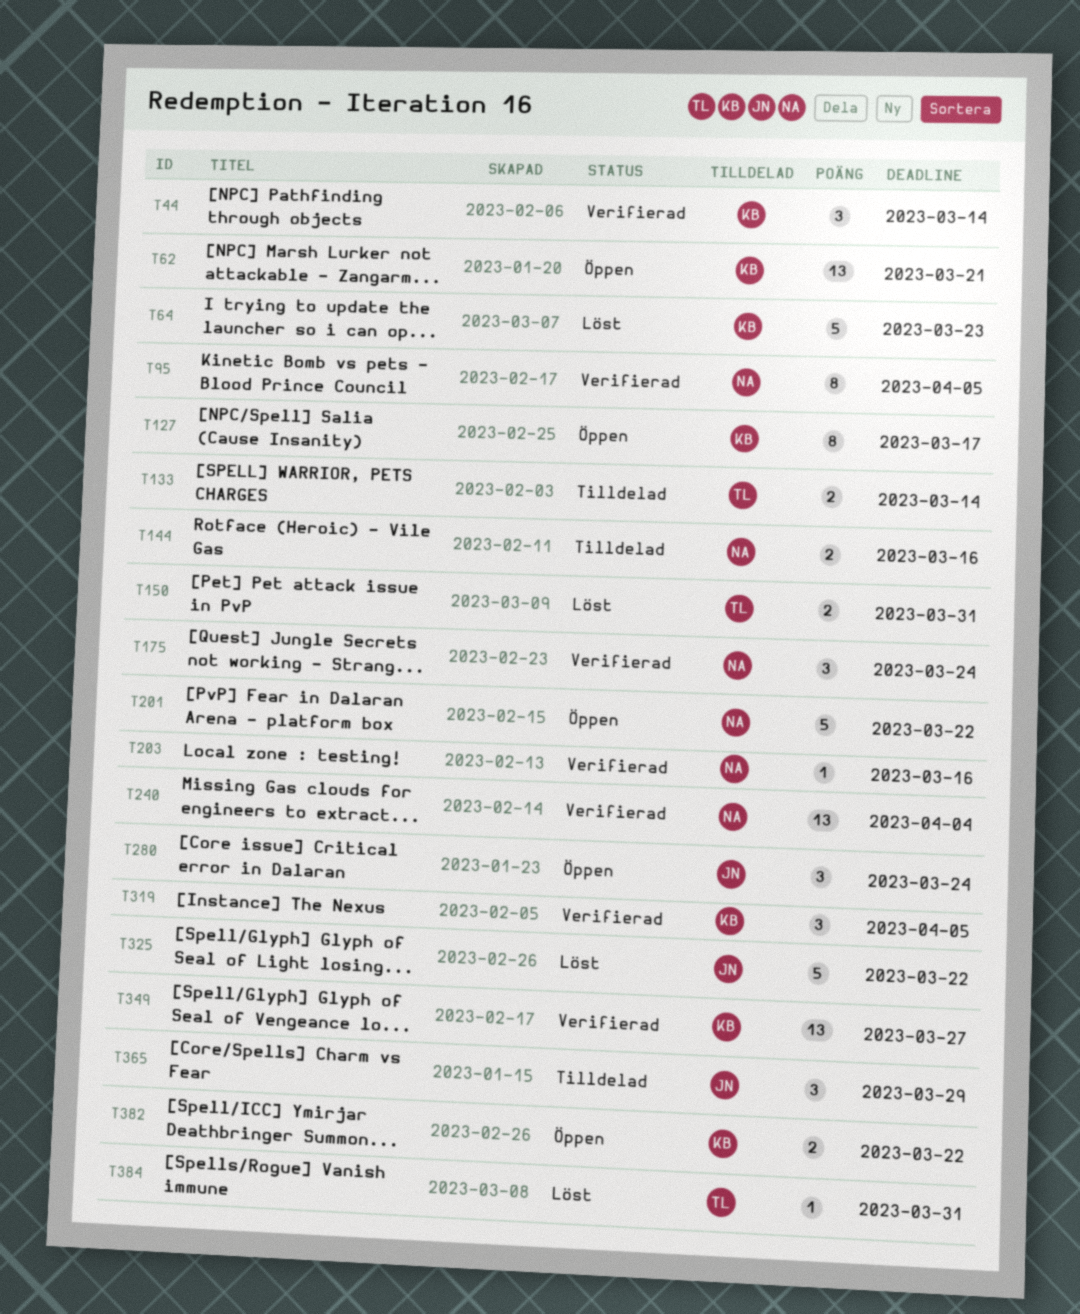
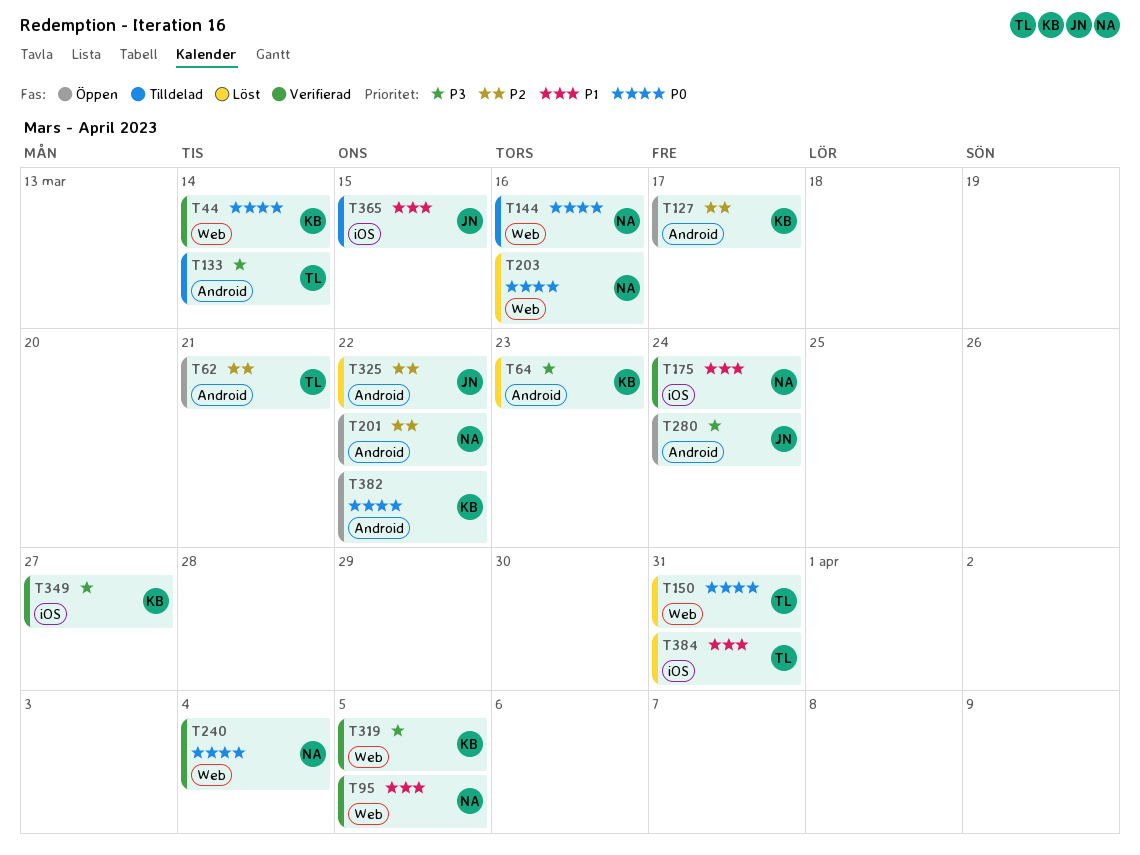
T62, owner: KB -> TL
T203, status: Verifierad -> Löst
T365, due: Mar 29 -> Mar 15

